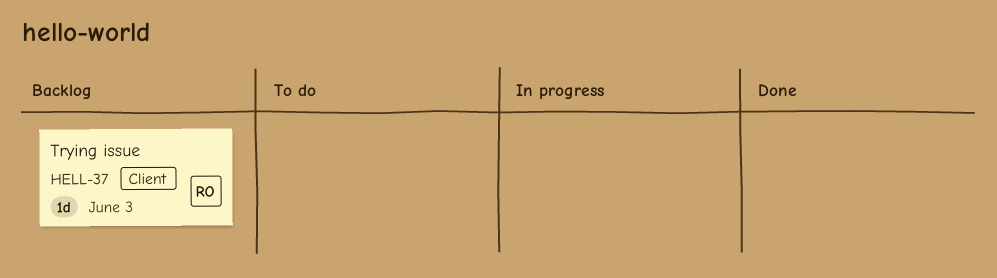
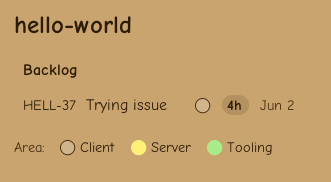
HELL-37, estimate: 1d -> 4h
HELL-37, due: Jun 3 -> Jun 2

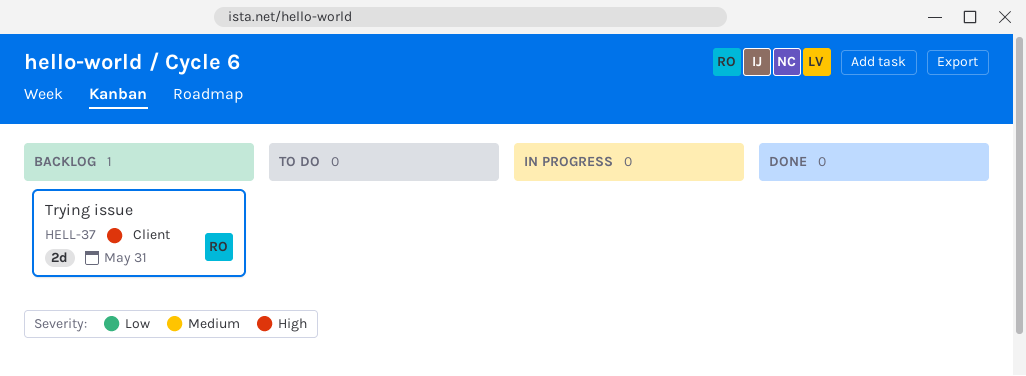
HELL-37, estimate: 4h -> 2d
HELL-37, due: Jun 2 -> May 31

